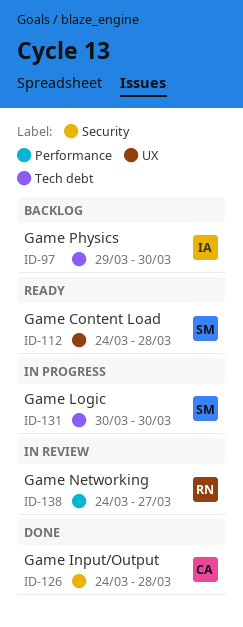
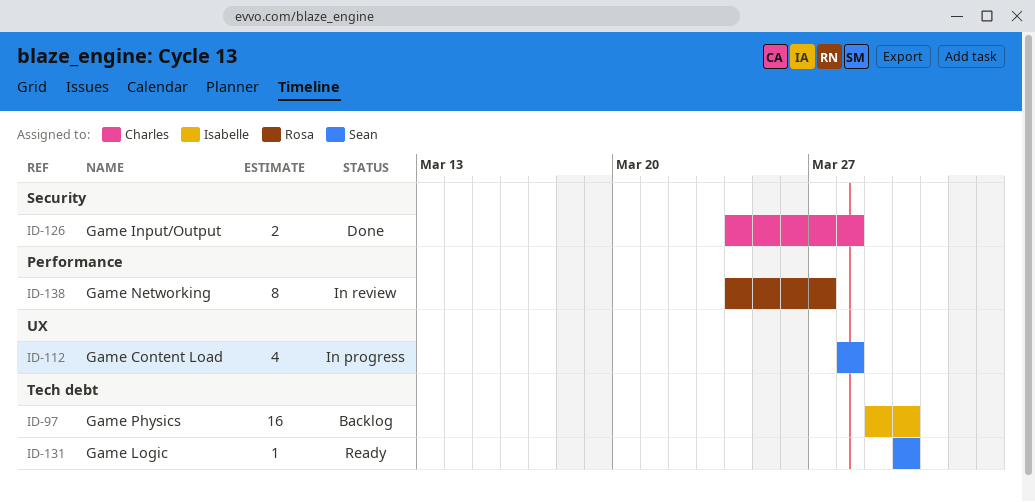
ID-112, status: Ready -> In progress
ID-112, start: Mar 24 -> Mar 28
ID-131, status: In progress -> Ready

